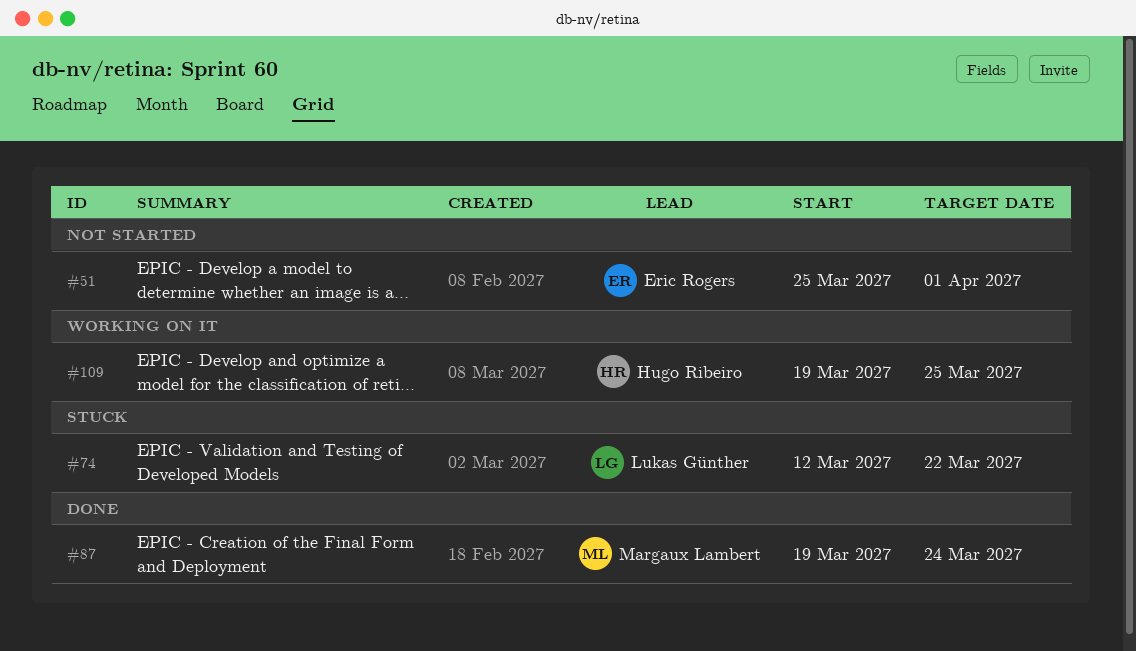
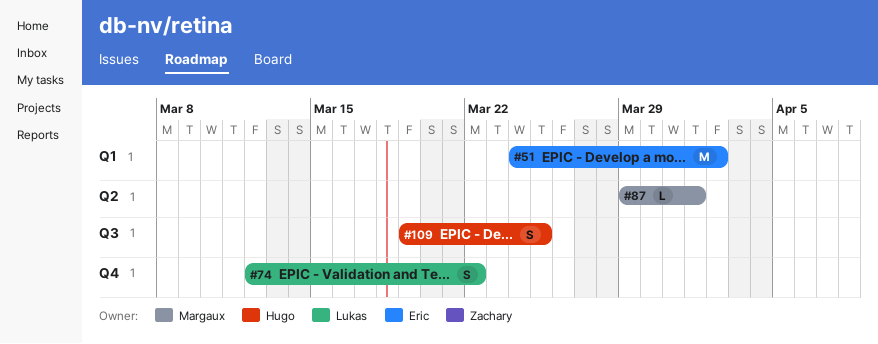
#51, start: Mar 25 -> Mar 24
#51, due: Apr 1 -> Apr 2
#87, start: Mar 19 -> Mar 29
#87, due: Mar 24 -> Apr 1

